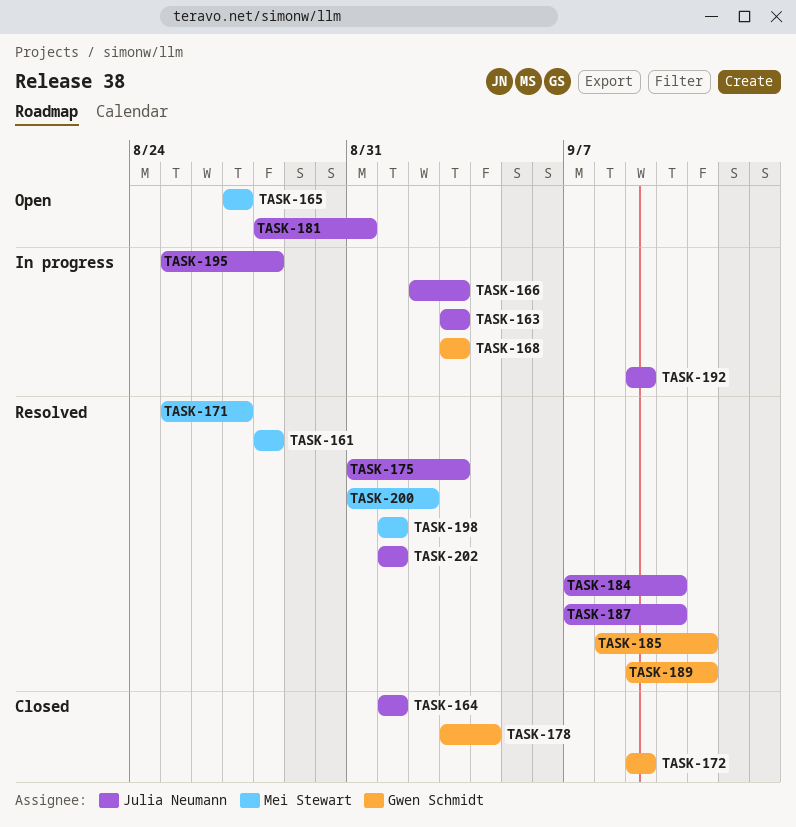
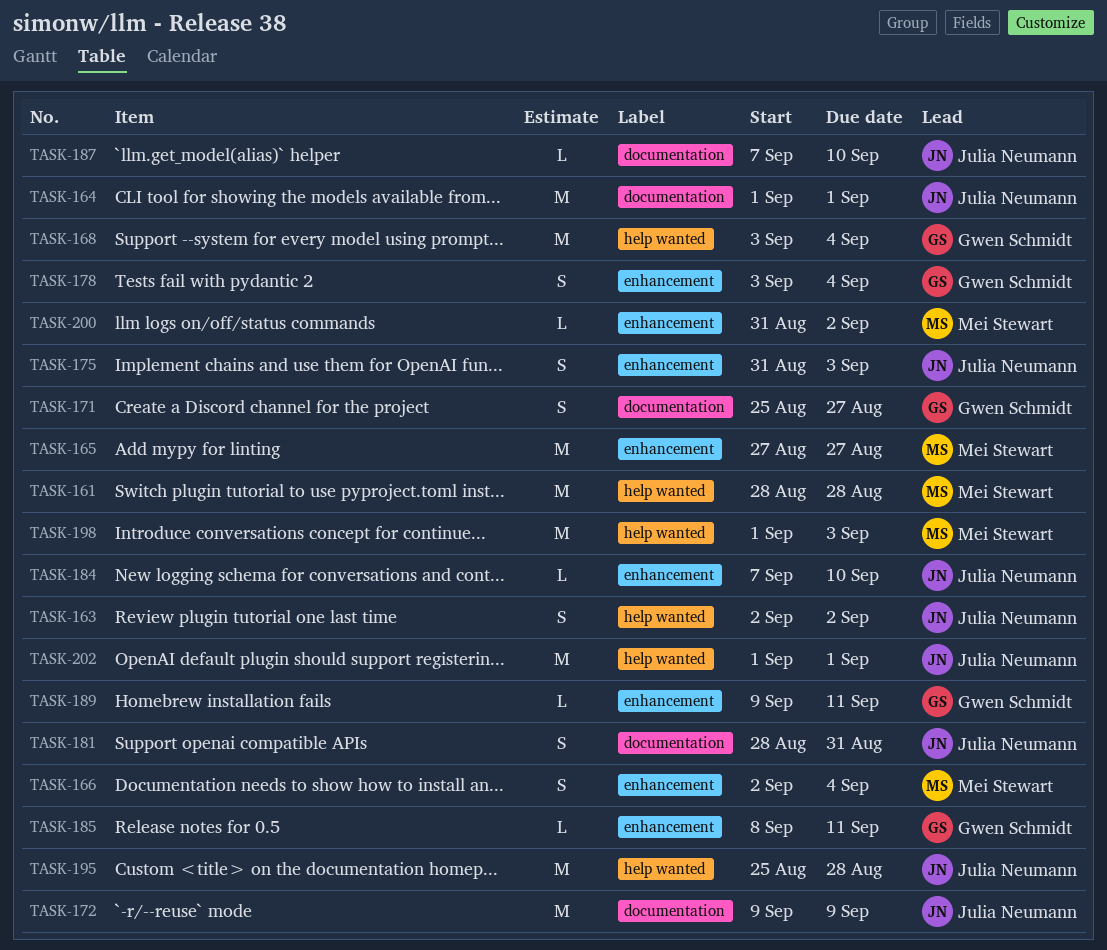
TASK-163, start: Sep 3 -> Sep 2
TASK-163, due: Sep 3 -> Sep 2
TASK-166, owner: Julia Neumann -> Mei Stewart
TASK-166, due: Sep 3 -> Sep 4
TASK-168, due: Sep 3 -> Sep 4
TASK-171, owner: Mei Stewart -> Gwen Schmidt
TASK-172, owner: Gwen Schmidt -> Julia Neumann
TASK-192: present -> none
TASK-198, due: Sep 1 -> Sep 3

